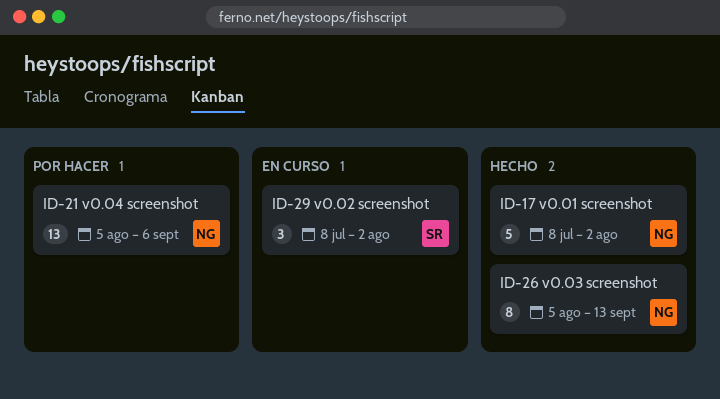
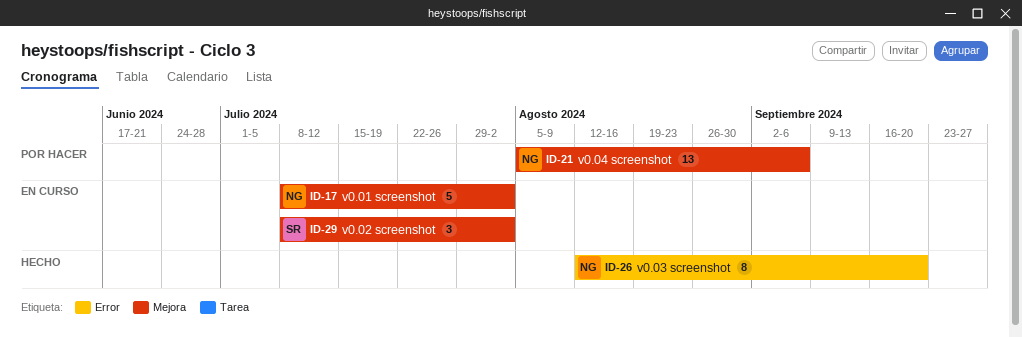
ID-17, status: Hecho -> En curso
ID-26, start: Aug 5 -> Aug 12
ID-26, due: Sep 13 -> Sep 20

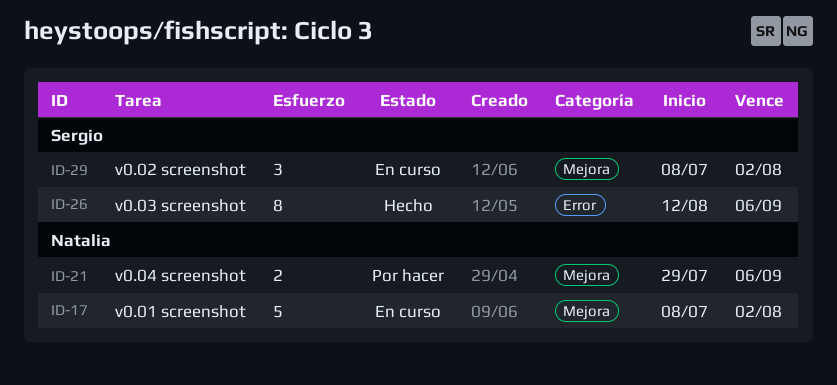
ID-21, estimate: 13 -> 2
ID-21, start: Aug 5 -> Jul 29
ID-26, owner: Natalia -> Sergio
ID-26, due: Sep 20 -> Sep 6

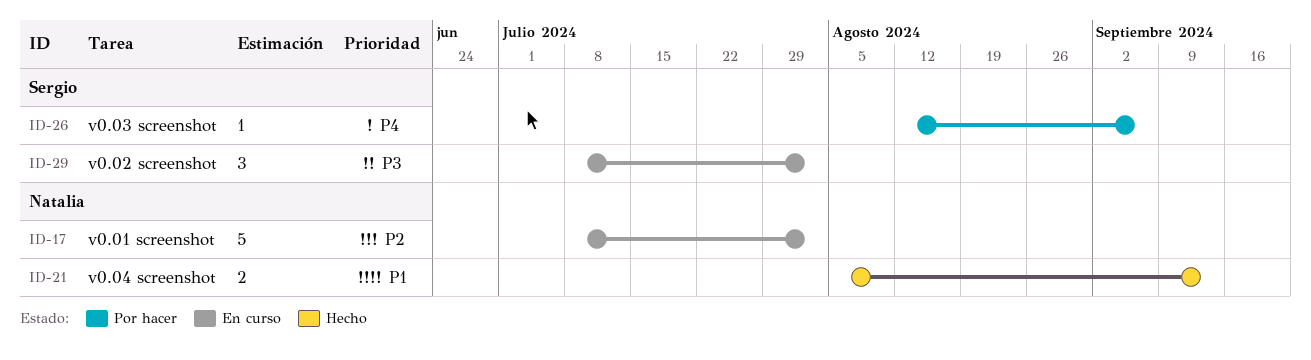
ID-21, status: Por hacer -> Hecho
ID-21, start: Jul 29 -> Aug 5
ID-21, due: Sep 6 -> Sep 13
ID-26, status: Hecho -> Por hacer
ID-26, estimate: 8 -> 1

